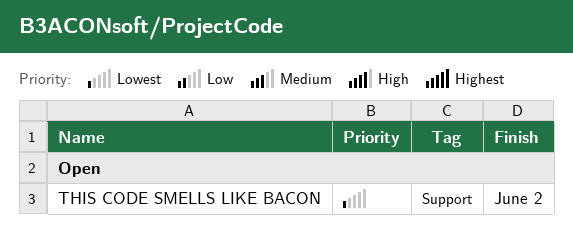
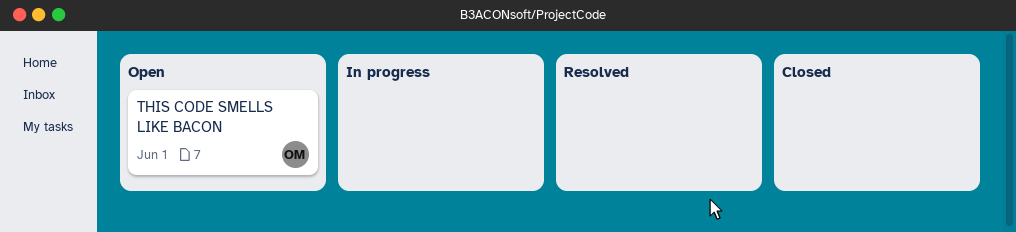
THIS CODE SMELLS LIKE BACON, due: Jun 2 -> Jun 1

